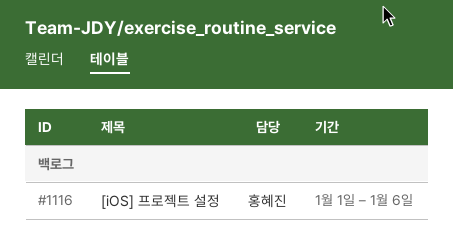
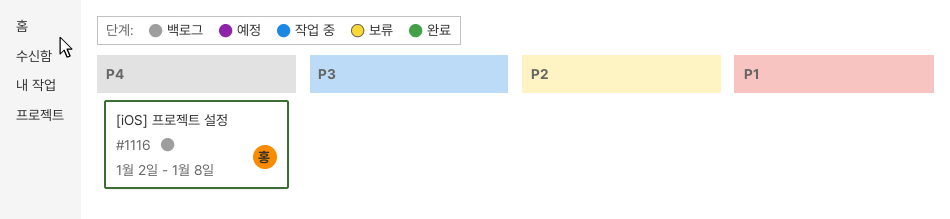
#1116, start: Jan 1 -> Jan 2
#1116, due: Jan 6 -> Jan 8

